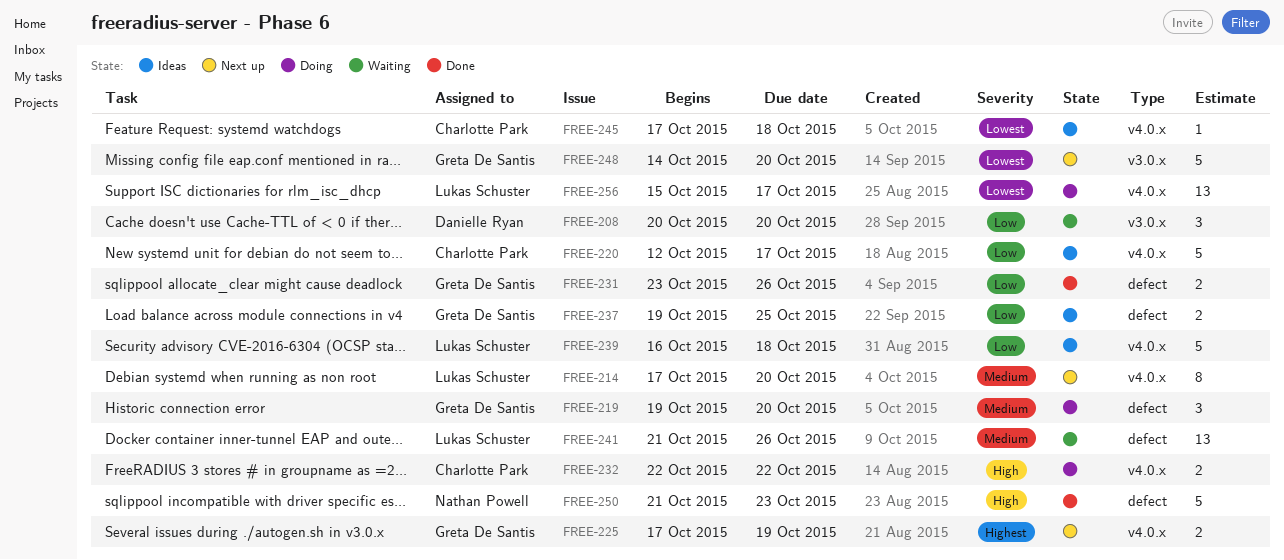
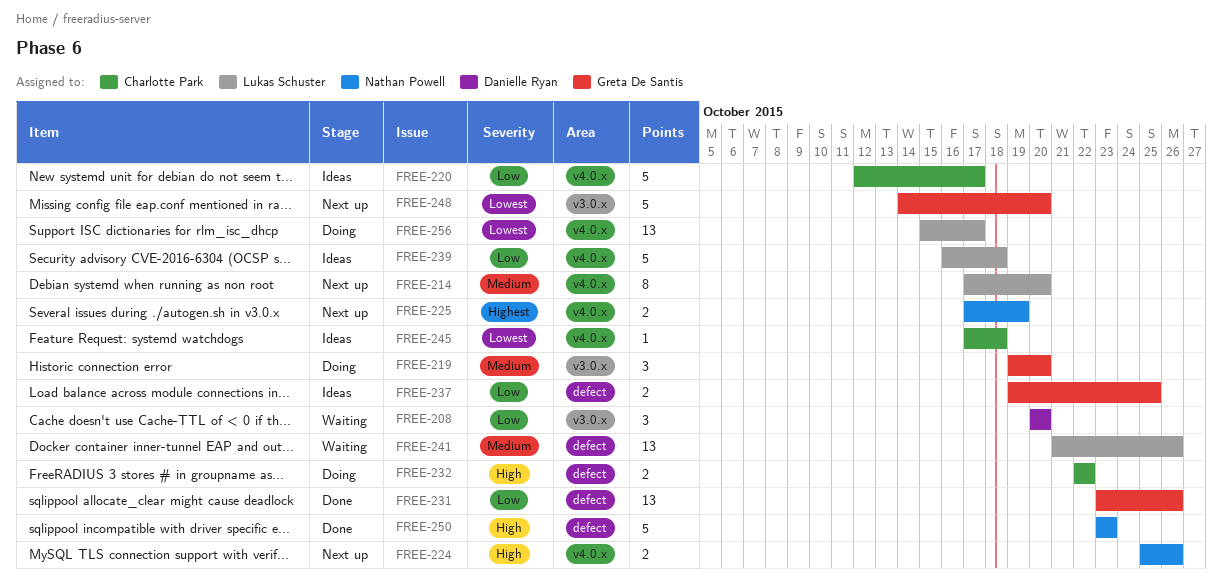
FREE-219, label: defect -> v3.0.x
FREE-224: none -> present
FREE-225, owner: Greta De Santis -> Nathan Powell
FREE-231, estimate: 2 -> 13
FREE-232, label: v4.0.x -> defect
FREE-250, start: Oct 21 -> Oct 23

